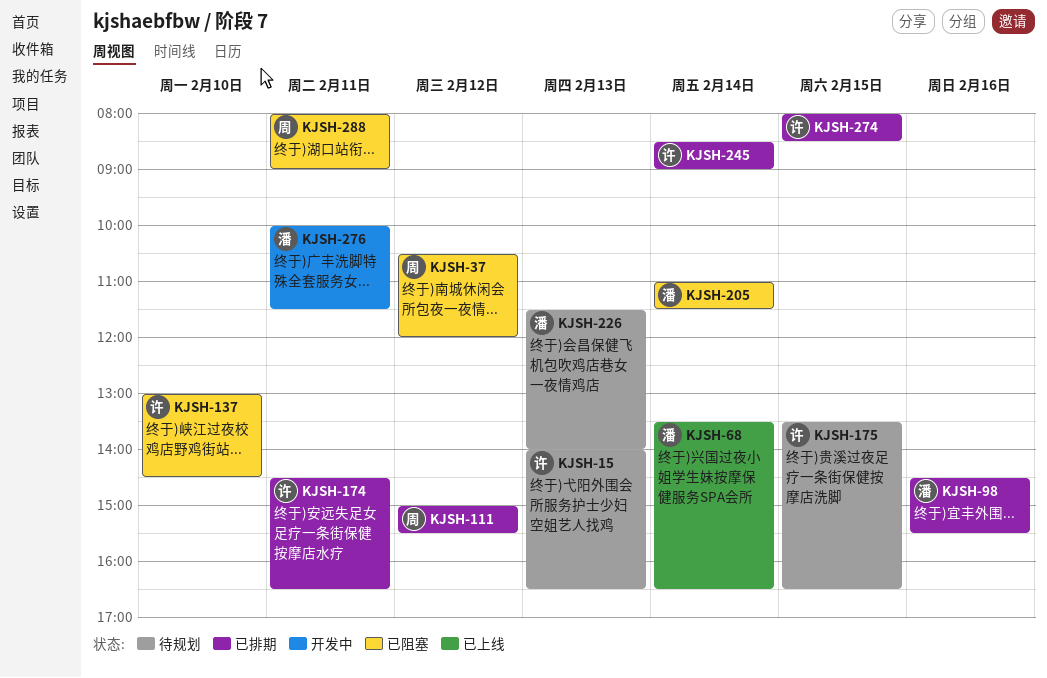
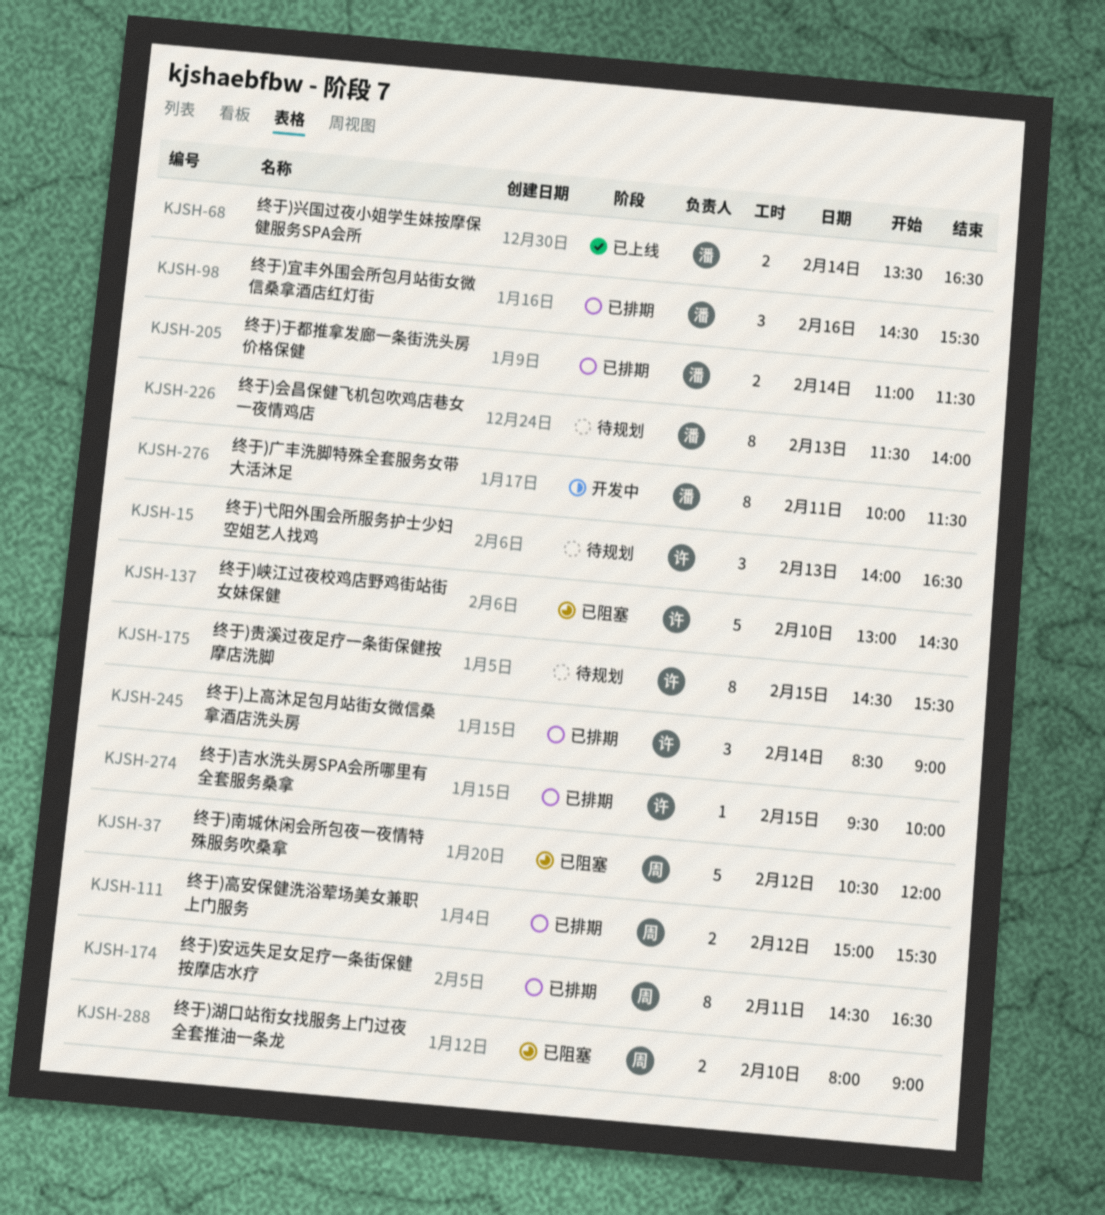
KJSH-174, owner: 许 -> 周
KJSH-175, begins: 13:30 -> 14:30
KJSH-175, ends: 16:30 -> 15:30
KJSH-205, status: 已阻塞 -> 已排期
KJSH-274, begins: 08:00 -> 09:30
KJSH-274, ends: 08:30 -> 10:00
KJSH-288, day: Feb 11 -> Feb 10

